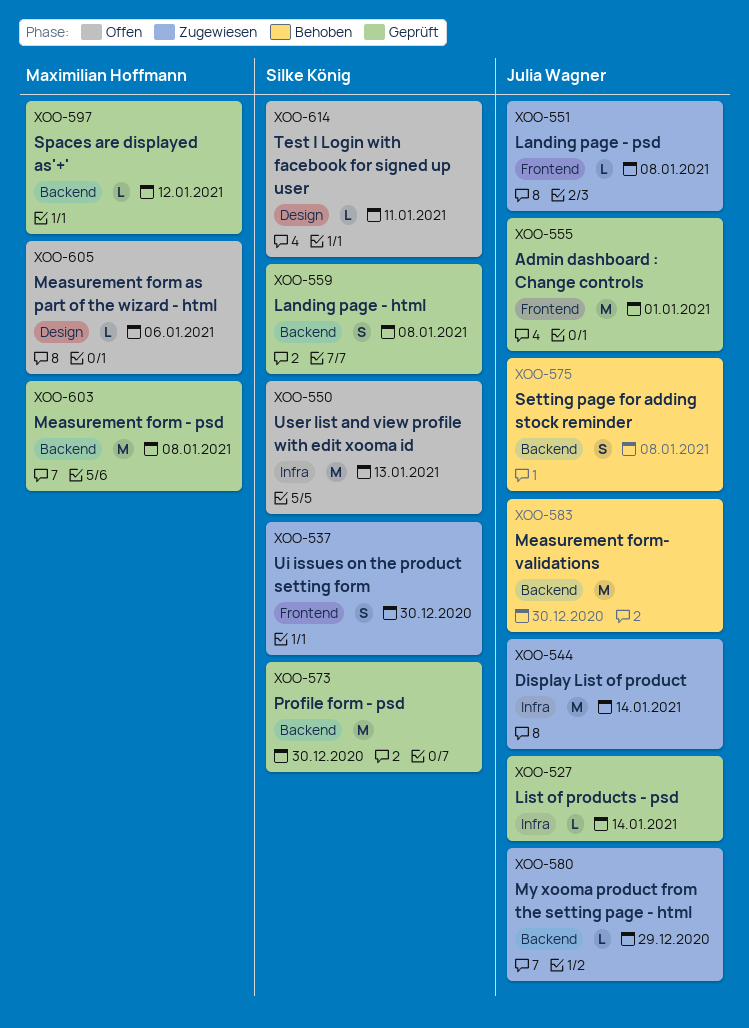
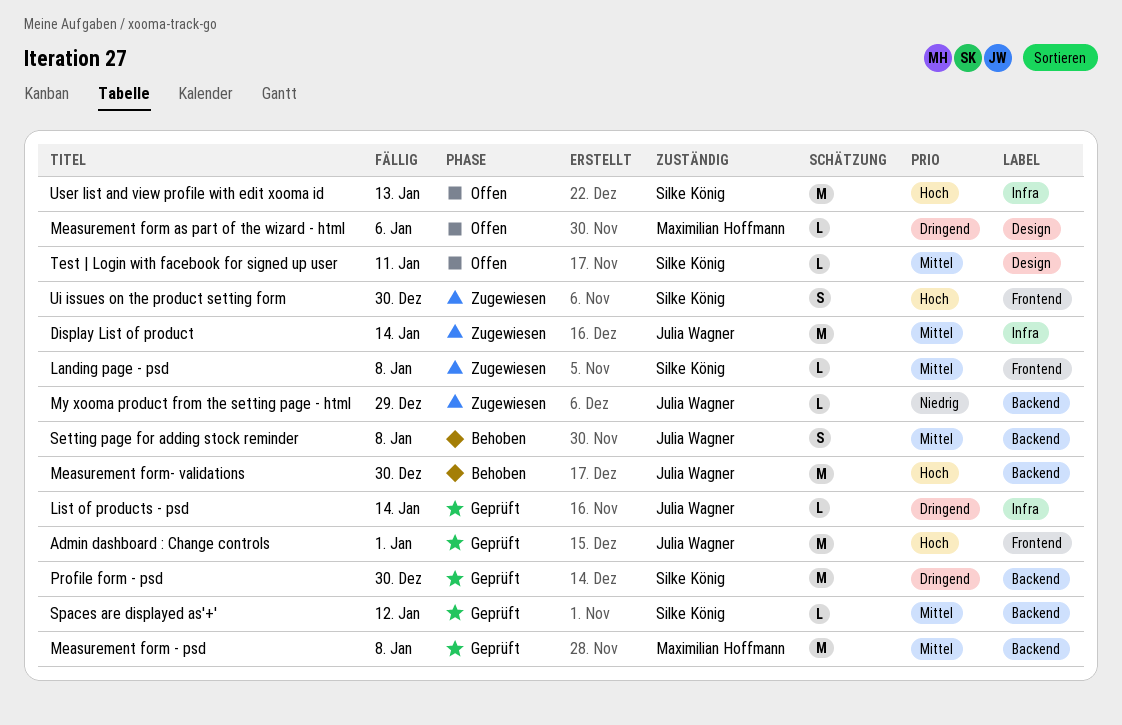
Landing page - html: present -> none
Landing page - psd, owner: Julia Wagner -> Silke König
Spaces are displayed as'+', owner: Maximilian Hoffmann -> Silke König

